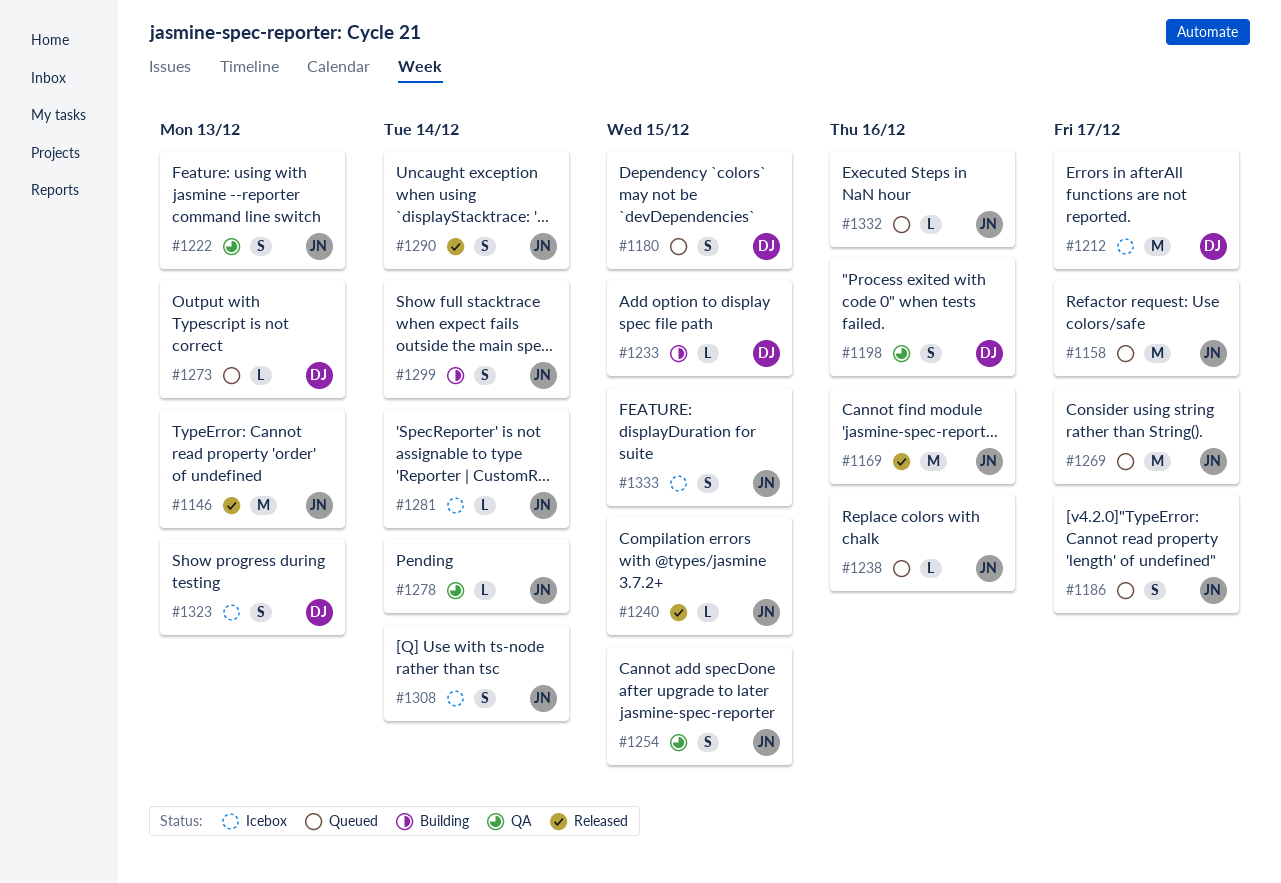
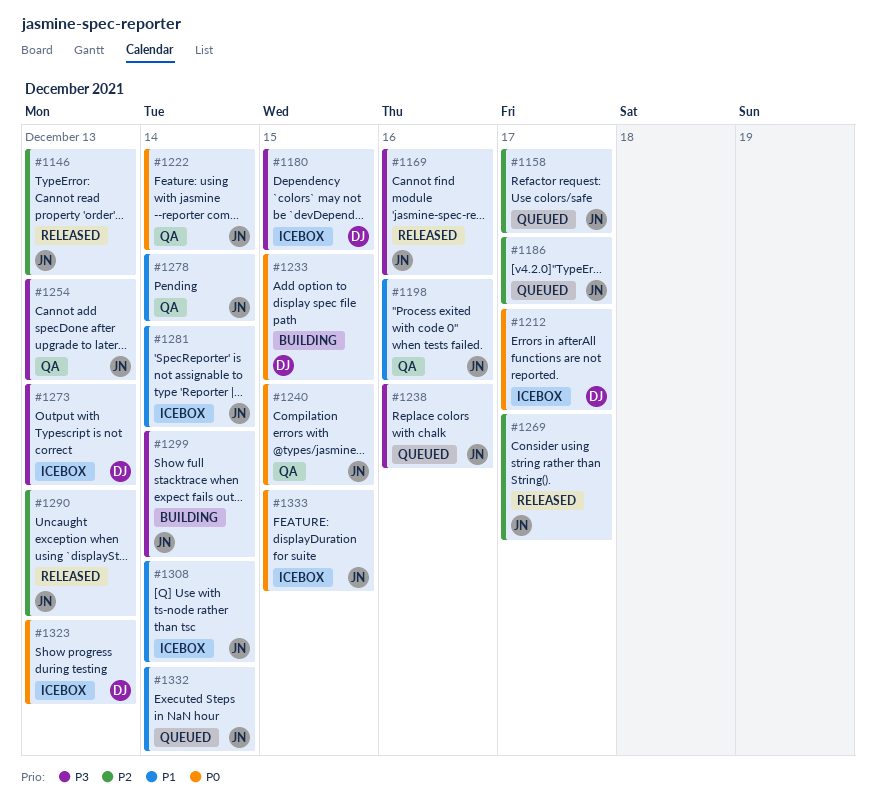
#1180, status: Queued -> Icebox
#1198, owner: DJ -> JN
#1222, due: Dec 13 -> Dec 14
#1240, status: Released -> QA
#1254, due: Dec 15 -> Dec 13
#1269, status: Queued -> Released
#1273, status: Queued -> Icebox
#1290, due: Dec 14 -> Dec 13
#1332, due: Dec 16 -> Dec 14

